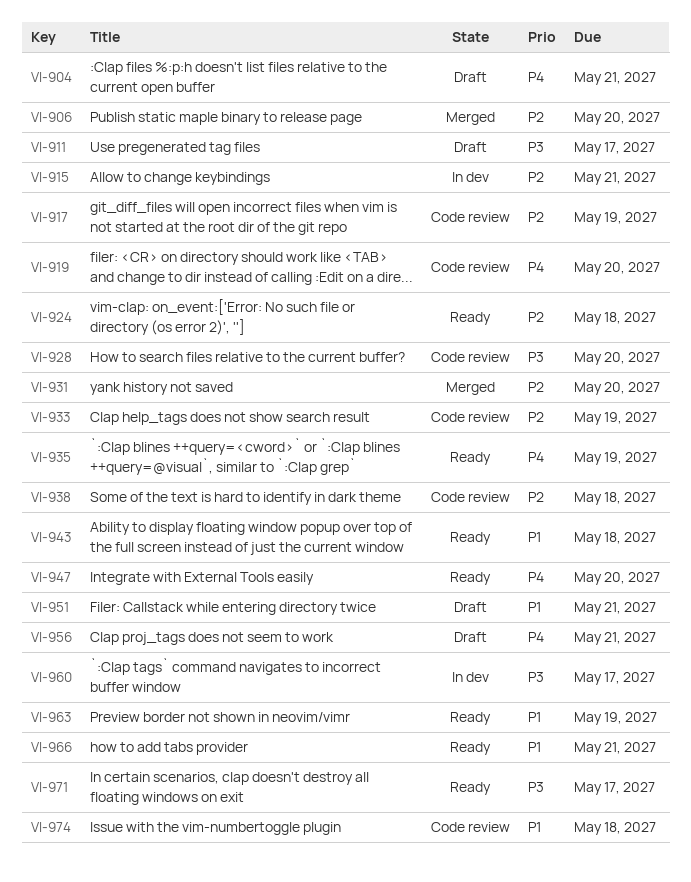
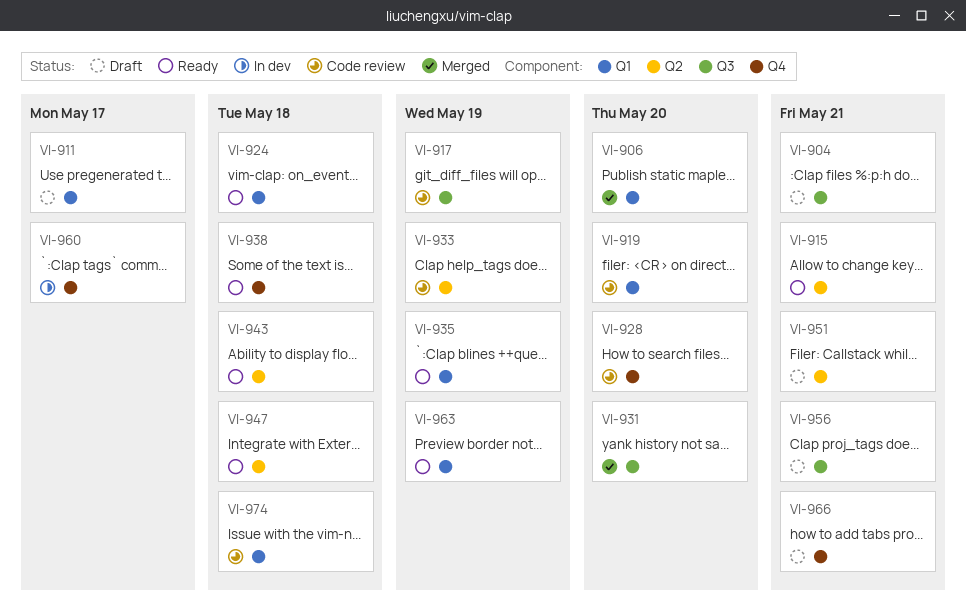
VI-915, status: In dev -> Ready
VI-938, status: Code review -> Ready
VI-947, due: May 20 -> May 18
VI-966, status: Ready -> Draft
VI-971: present -> none

